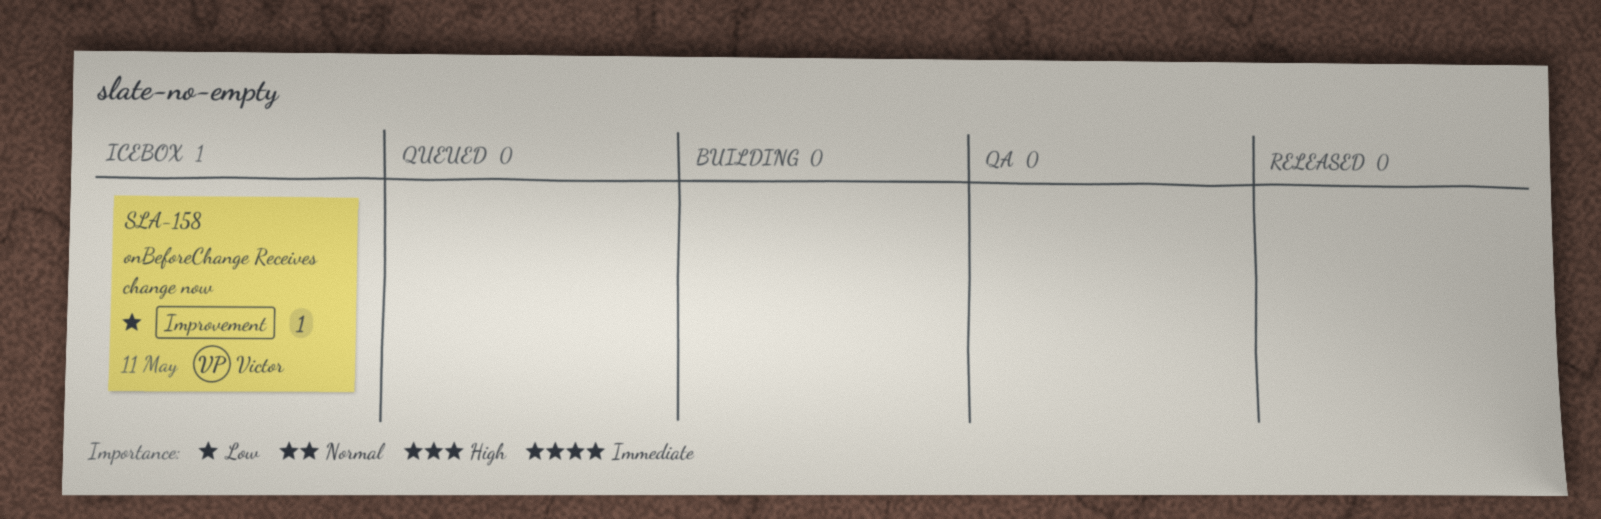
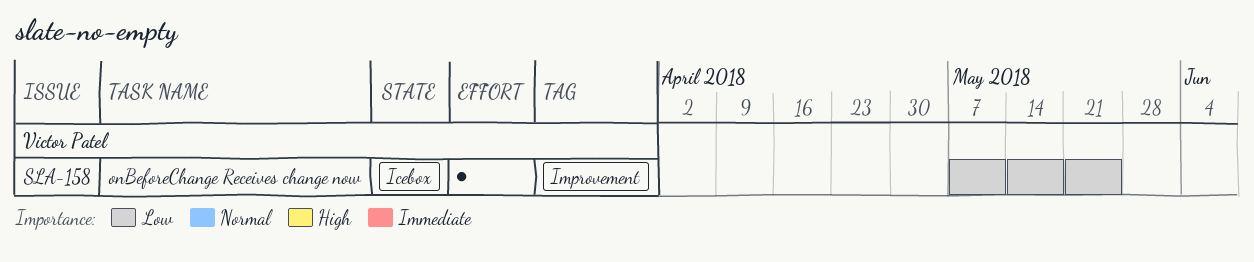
SLA-158, due: May 11 -> May 25

